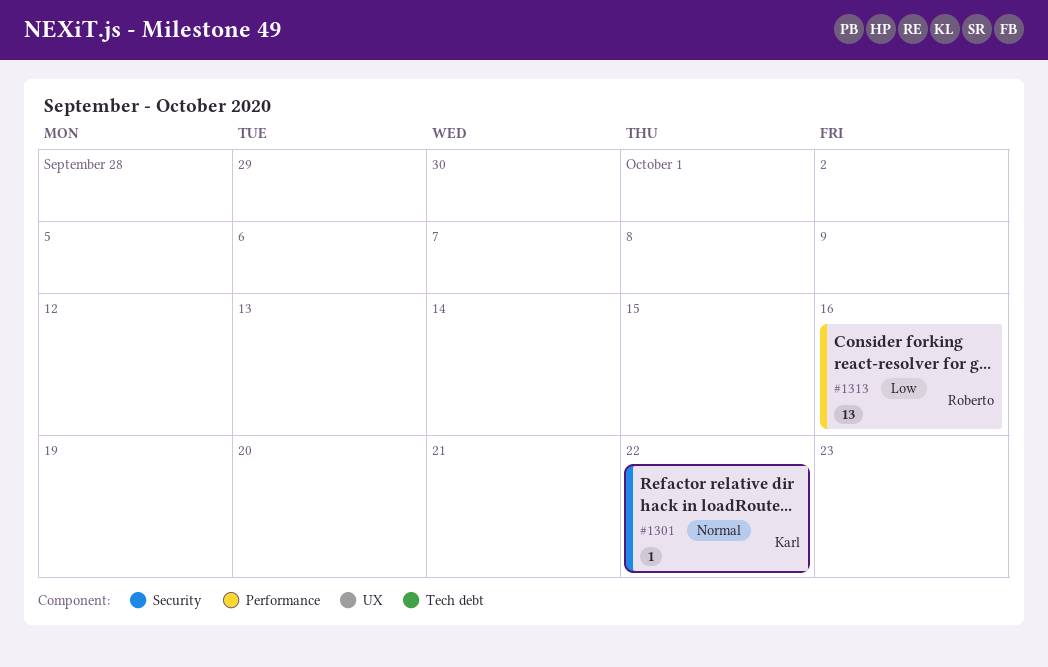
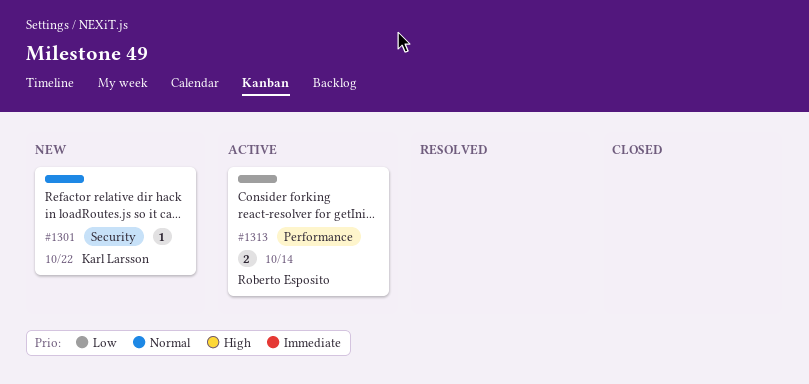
#1313, estimate: 13 -> 2
#1313, due: Oct 16 -> Oct 14

